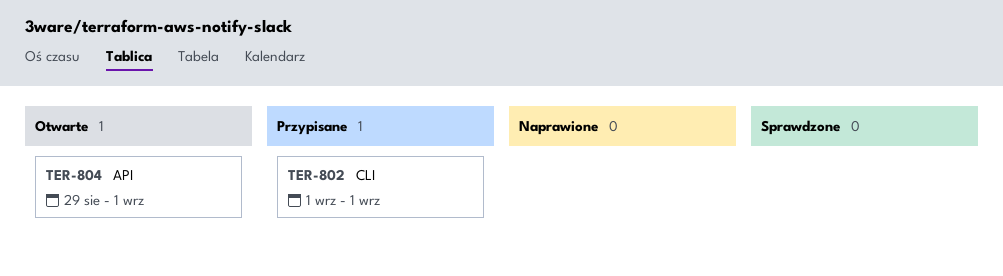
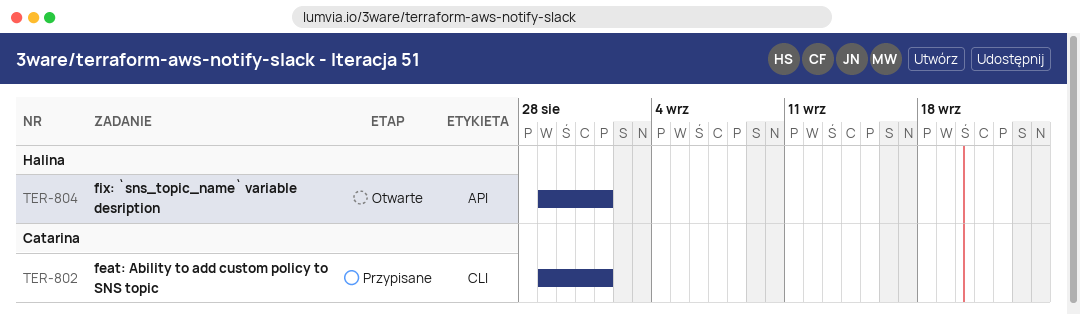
TER-802, start: Sep 1 -> Aug 29

